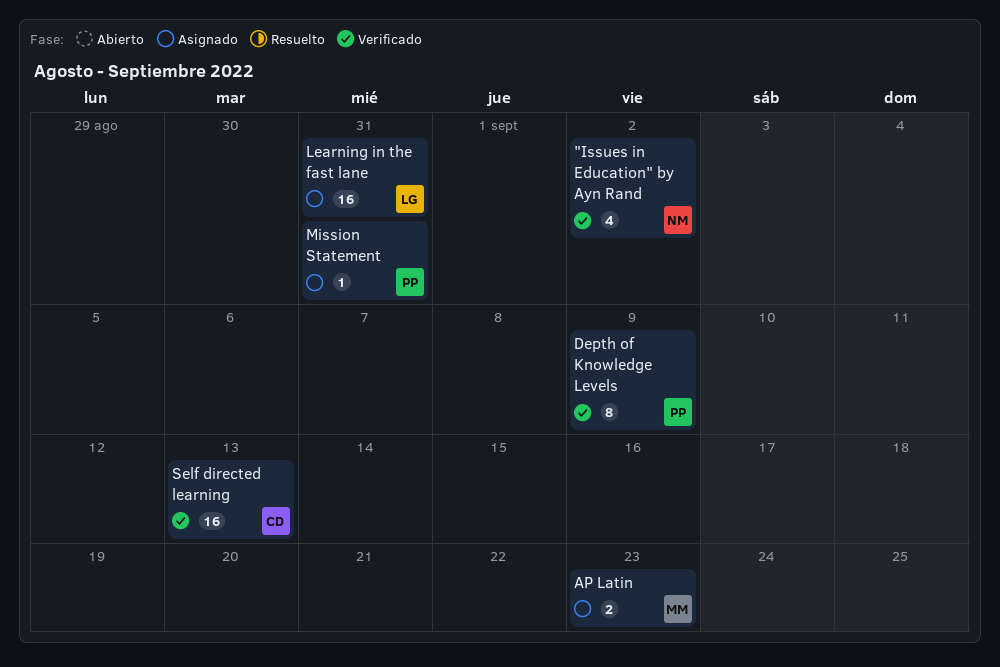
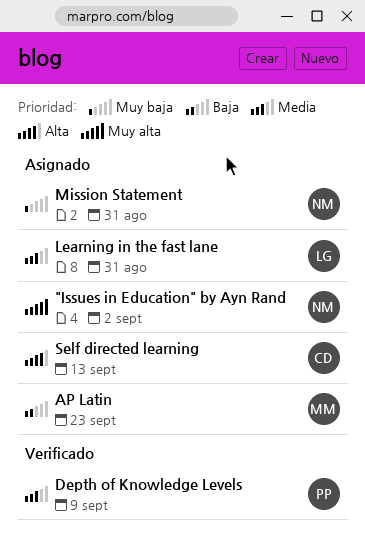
"Issues in Education" by Ayn Rand, status: Verificado -> Asignado
Mission Statement, owner: PP -> NM
Self directed learning, status: Verificado -> Asignado

